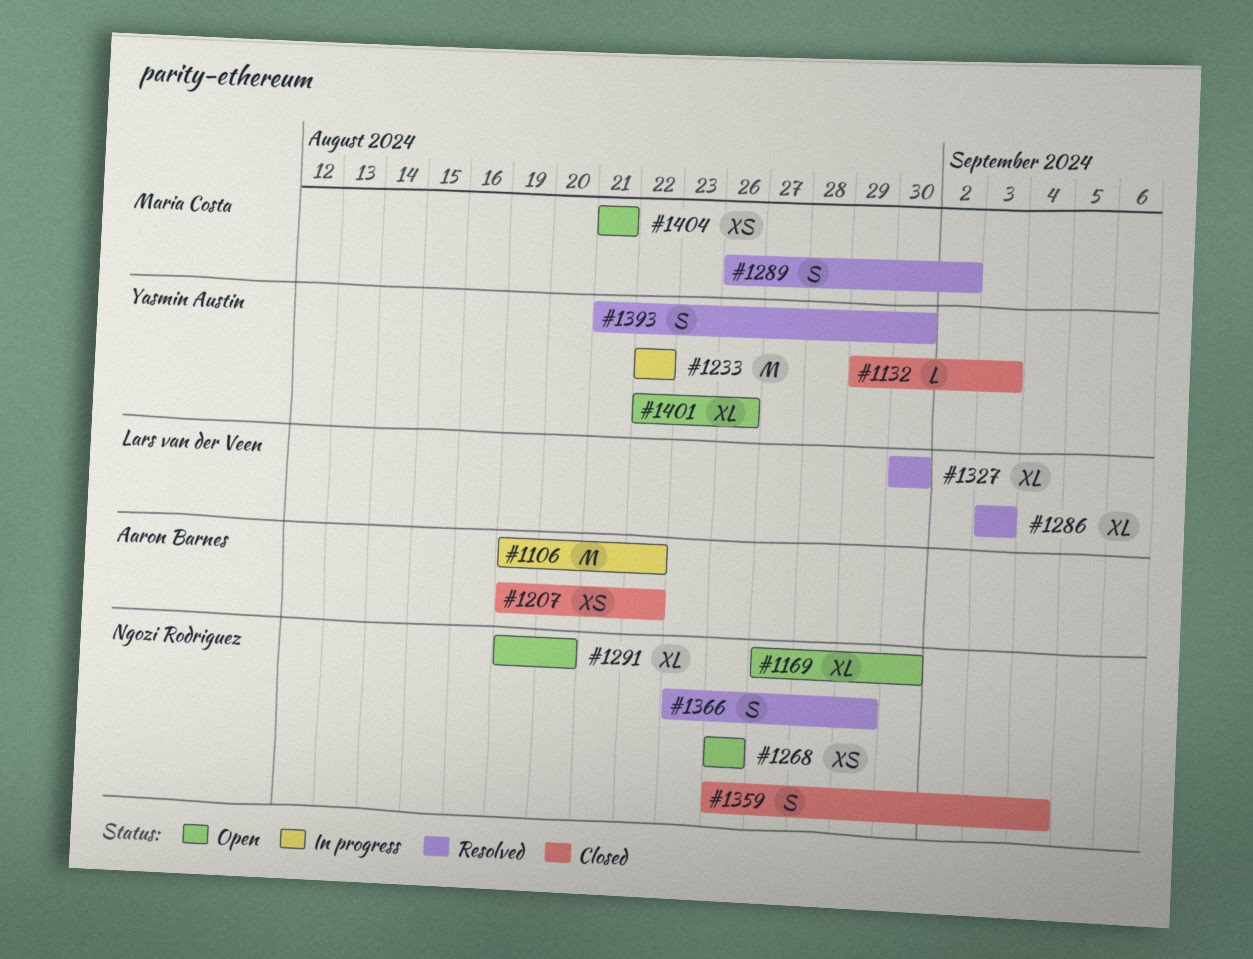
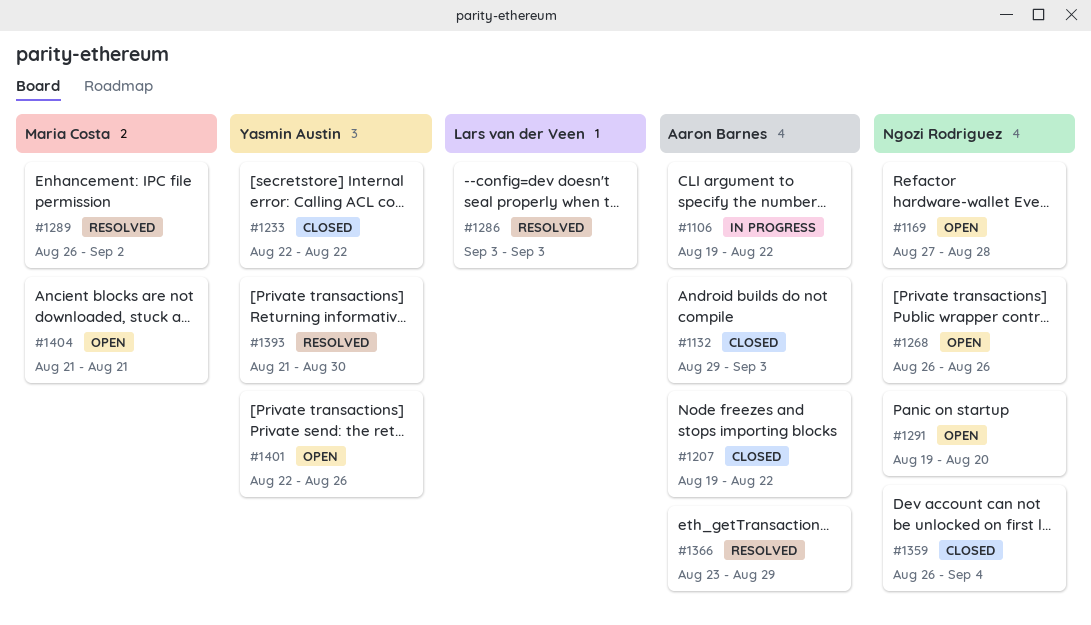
#1132, owner: Yasmin Austin -> Aaron Barnes
#1169, due: Aug 30 -> Aug 28
#1233, status: In progress -> Closed
#1327: present -> none
#1366, owner: Ngozi Rodriguez -> Aaron Barnes

